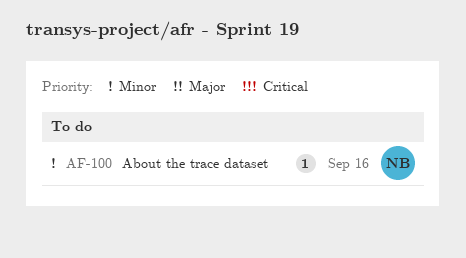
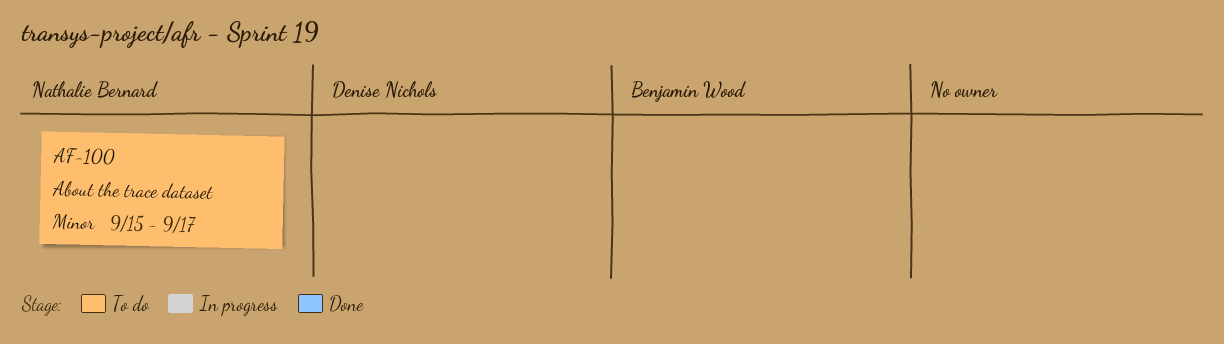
AF-100, due: Sep 16 -> Sep 17

